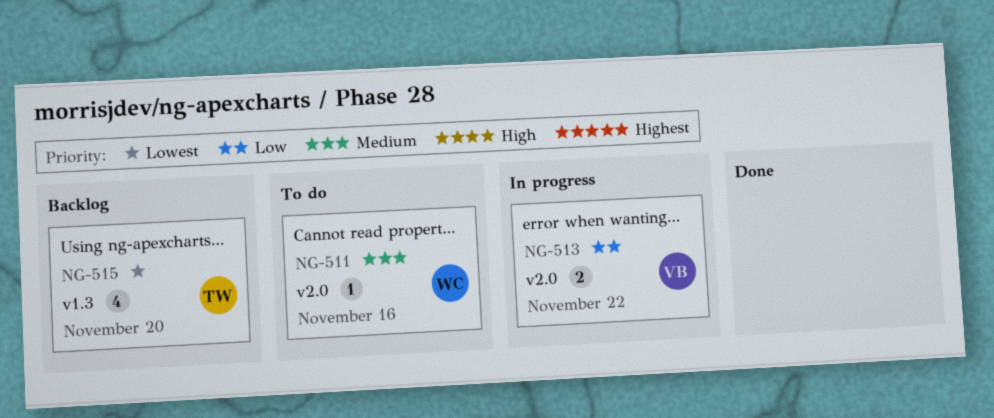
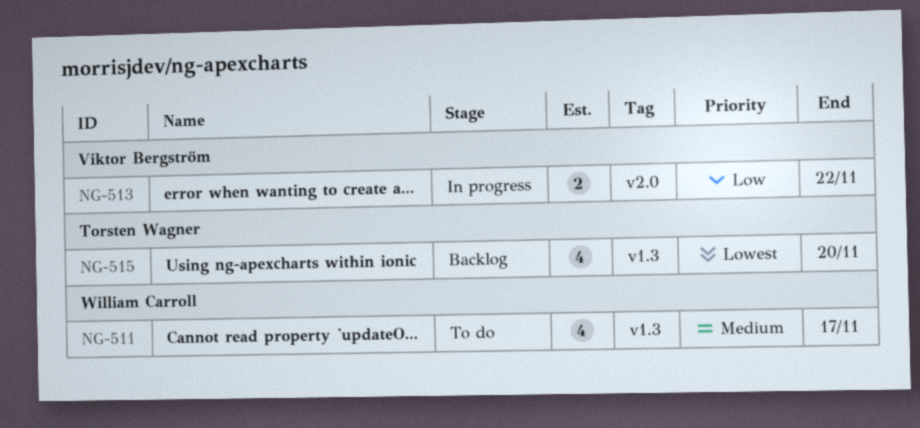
NG-511, label: v2.0 -> v1.3
NG-511, estimate: 1 -> 4
NG-511, due: Nov 16 -> Nov 17

